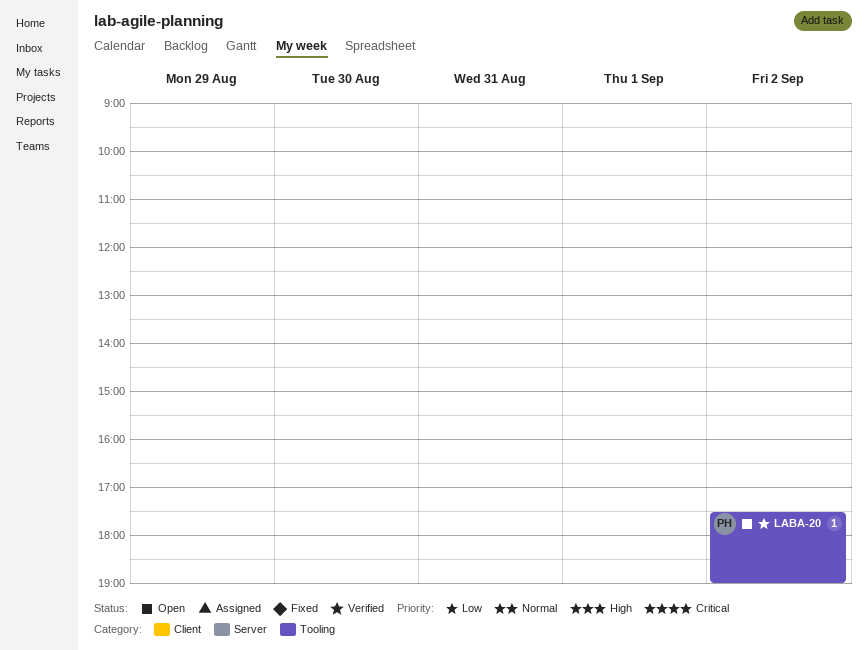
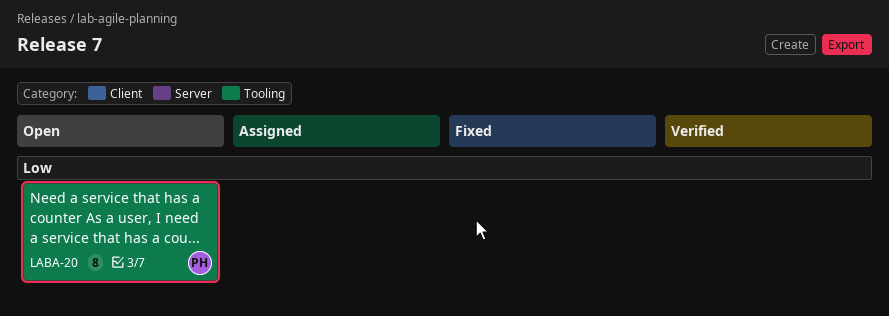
LABA-20, estimate: 1 -> 8

